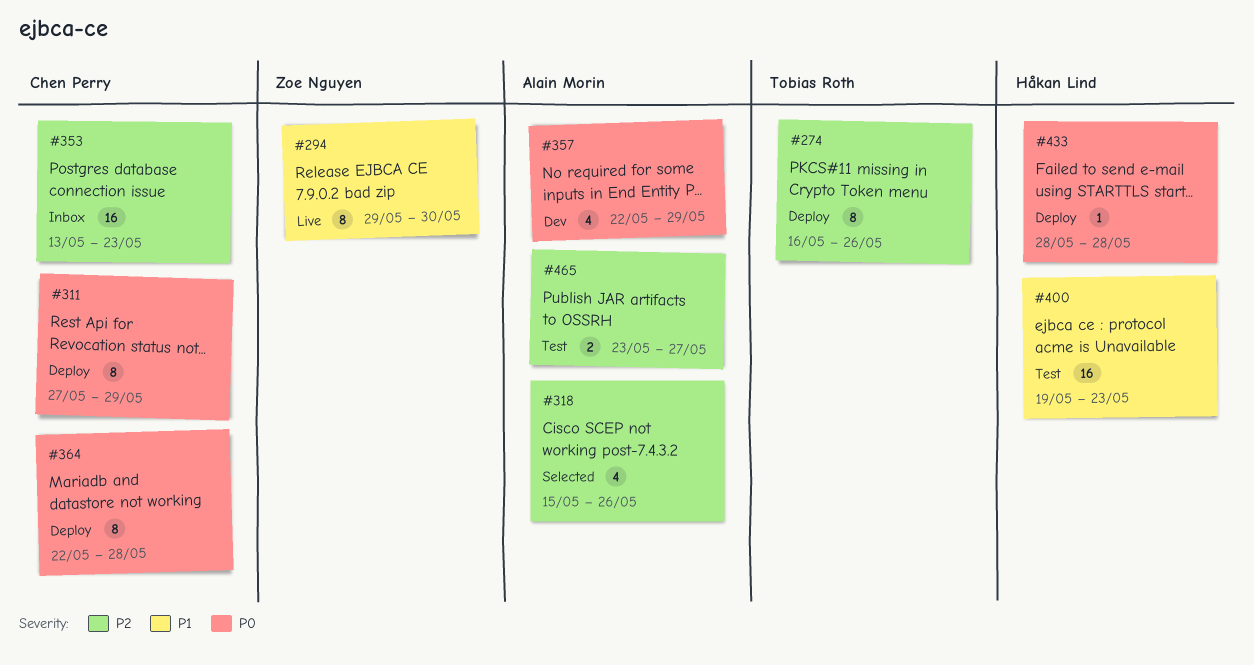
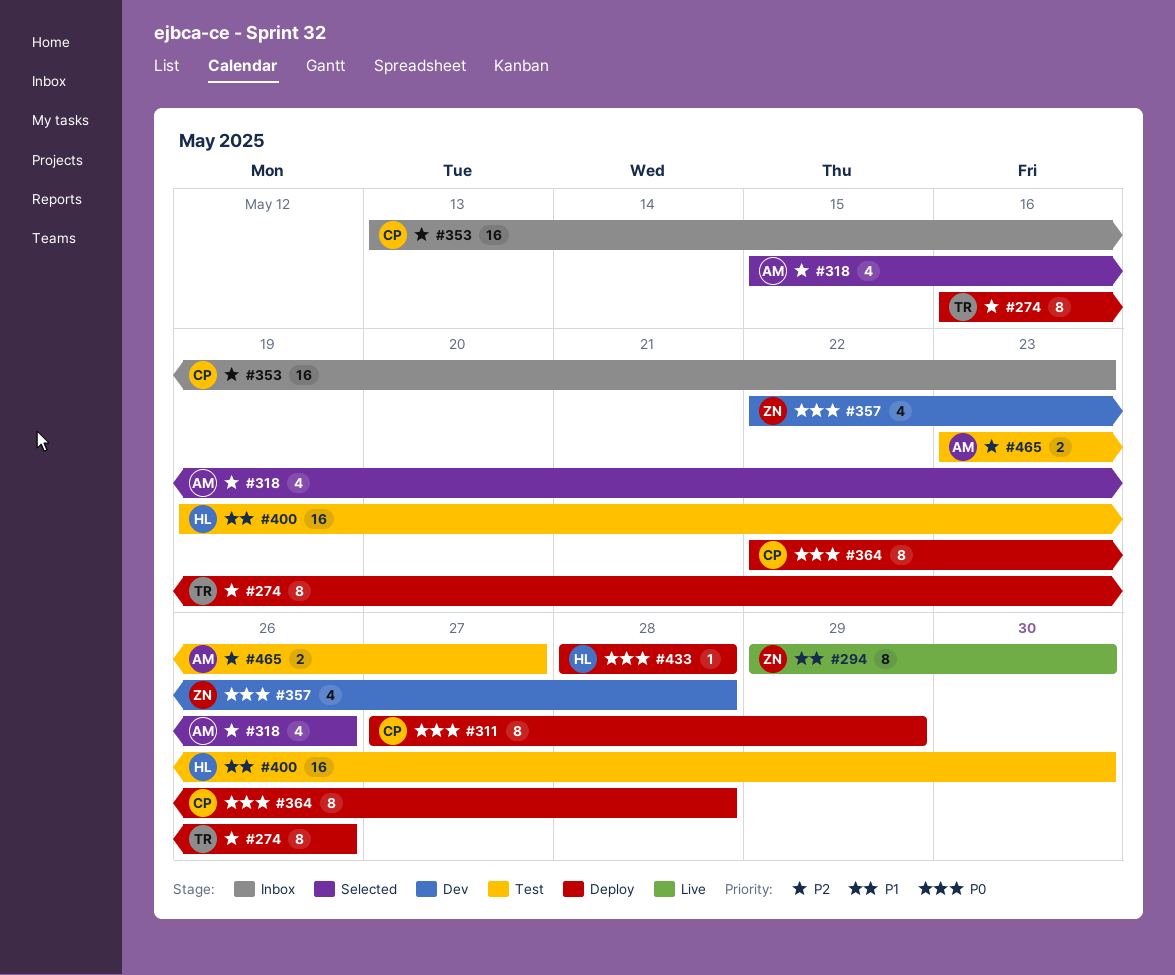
#357, owner: Alain Morin -> Zoe Nguyen
#357, due: May 29 -> May 28
#400, due: May 23 -> May 30

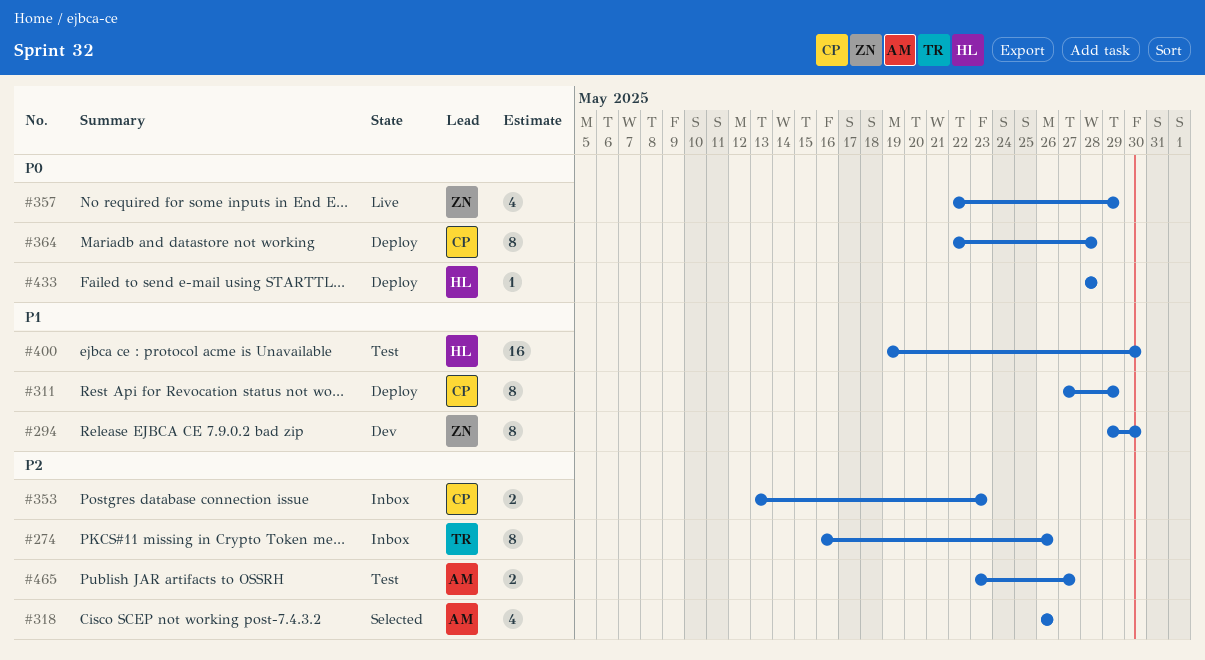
#274, status: Deploy -> Inbox
#294, status: Live -> Dev
#311, priority: P0 -> P1
#318, start: May 15 -> May 26
#353, estimate: 16 -> 2
#357, status: Dev -> Live
#357, due: May 28 -> May 29

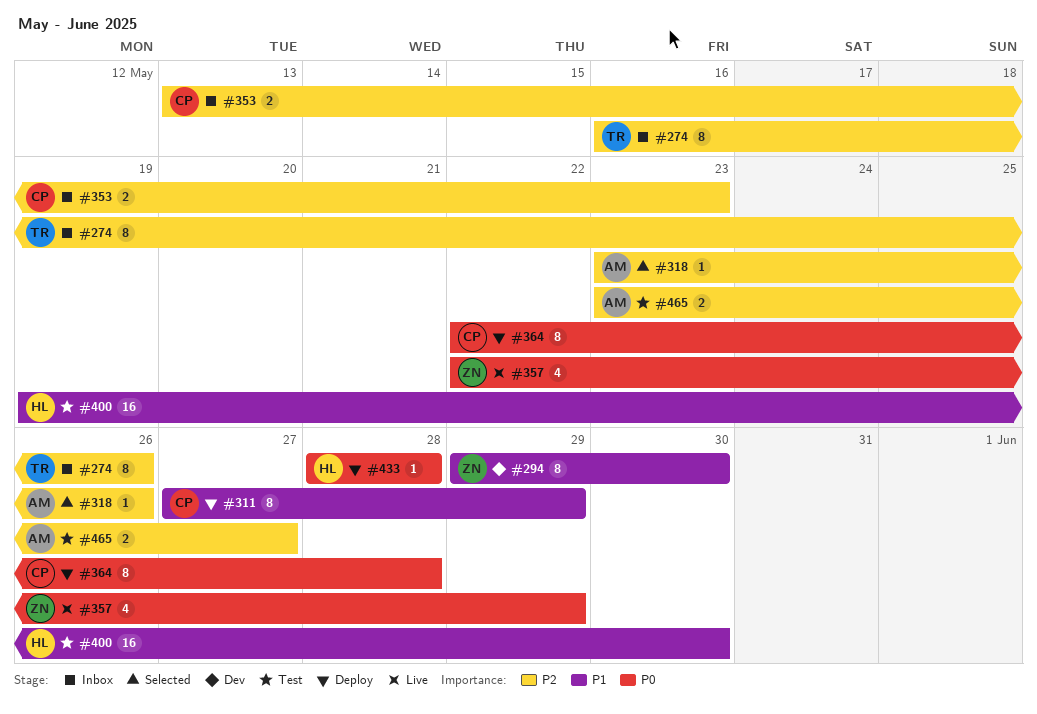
#318, estimate: 4 -> 1
#318, start: May 26 -> May 23

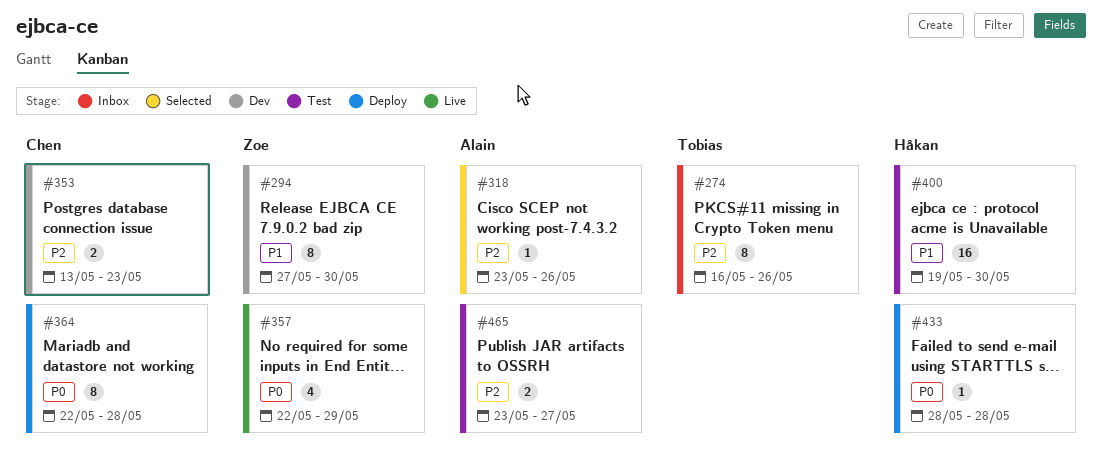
#294, start: May 29 -> May 27
#311: present -> none
#353, status: Inbox -> Dev

